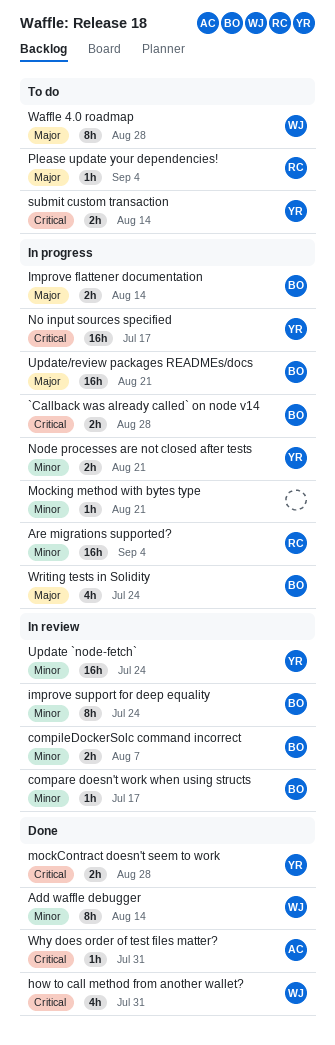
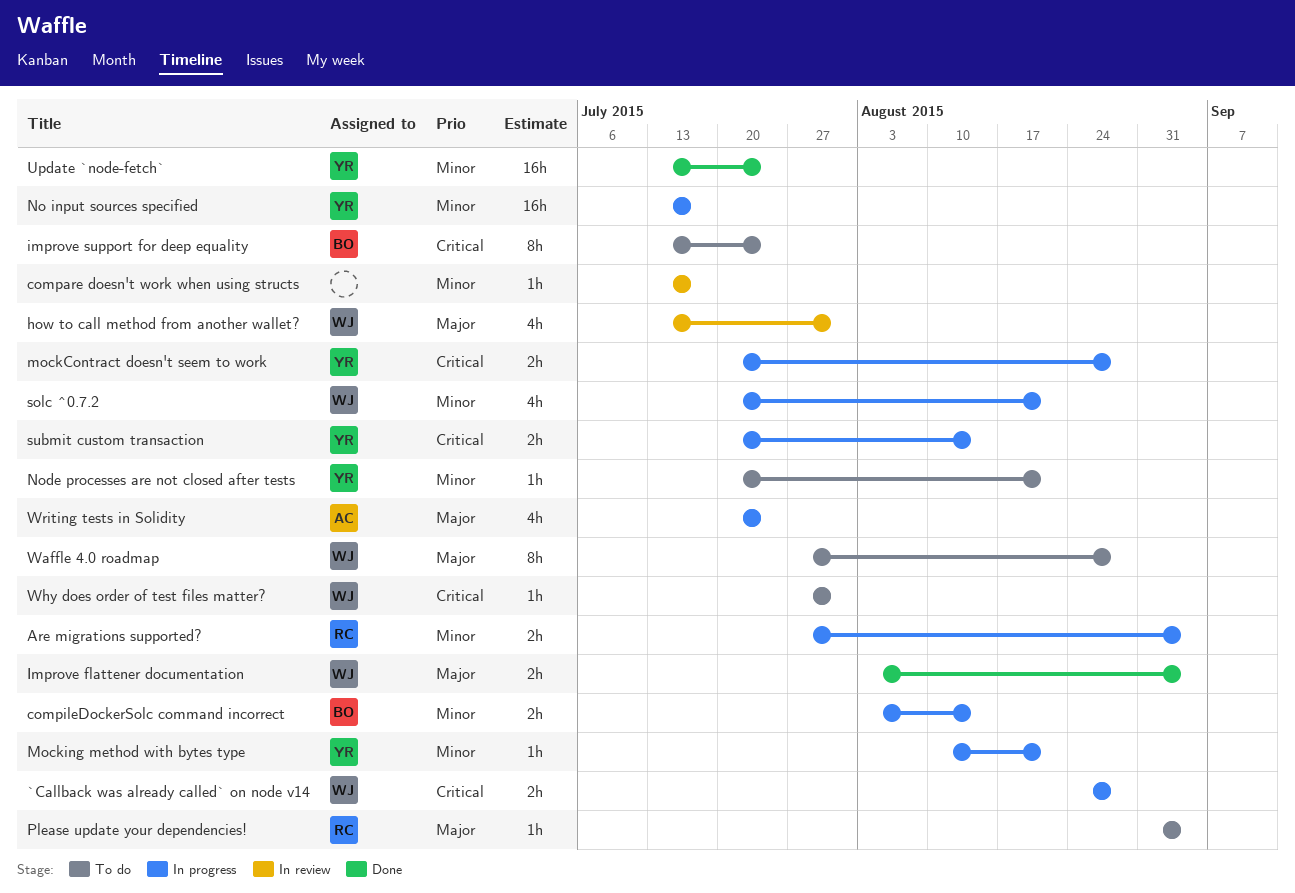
`Callback was already called` on node v14, owner: BO -> WJ
Add waffle debugger: present -> none
Are migrations supported?, estimate: 16h -> 2h
compare doesn't work when using structs, owner: BO -> none
compileDockerSolc command incorrect, status: In review -> In progress
compileDockerSolc command incorrect, due: Aug 7 -> Aug 14
how to call method from another wallet?, status: Done -> In review
how to call method from another wallet?, priority: Critical -> Major
Improve flattener documentation, status: In progress -> Done
Improve flattener documentation, owner: BO -> WJ
Improve flattener documentation, due: Aug 14 -> Sep 4
improve support for deep equality, status: In review -> To do
improve support for deep equality, priority: Minor -> Critical
mockContract doesn't seem to work, status: Done -> In progress
Mocking method with bytes type, owner: none -> YR
No input sources specified, priority: Critical -> Minor
Node processes are not closed after tests, status: In progress -> To do
Node processes are not closed after tests, estimate: 2h -> 1h
solc ^0.7.2: none -> present
submit custom transaction, status: To do -> In progress
Update `node-fetch`, status: In review -> Done
Update/review packages READMEs/docs: present -> none
Why does order of test files matter?, status: Done -> To do
Why does order of test files matter?, owner: AC -> WJ
Writing tests in Solidity, owner: BO -> AC

